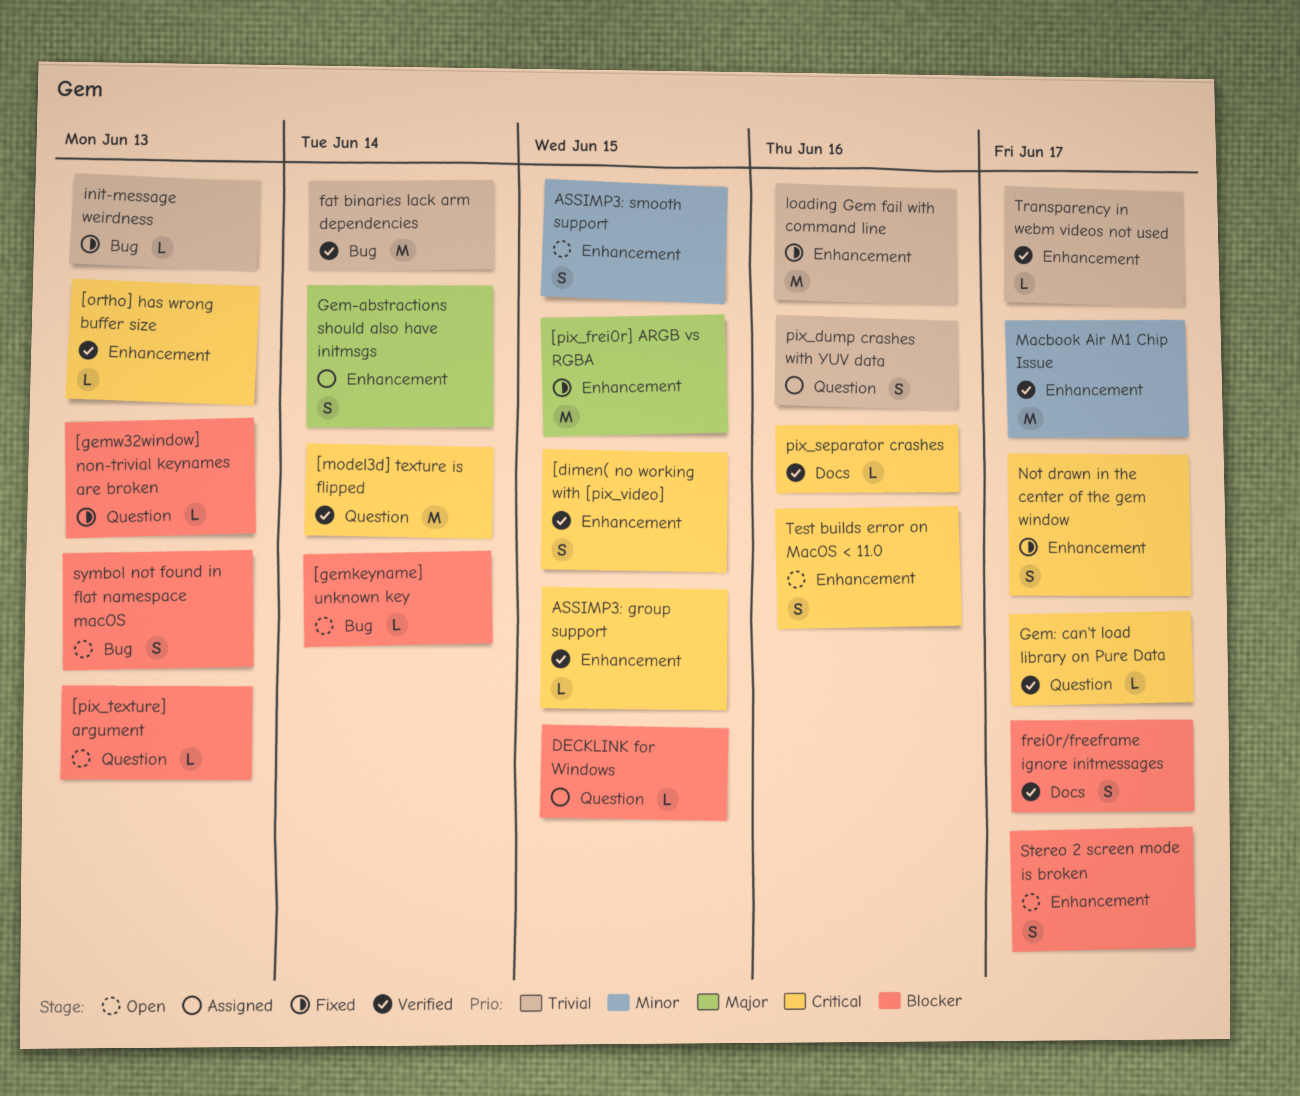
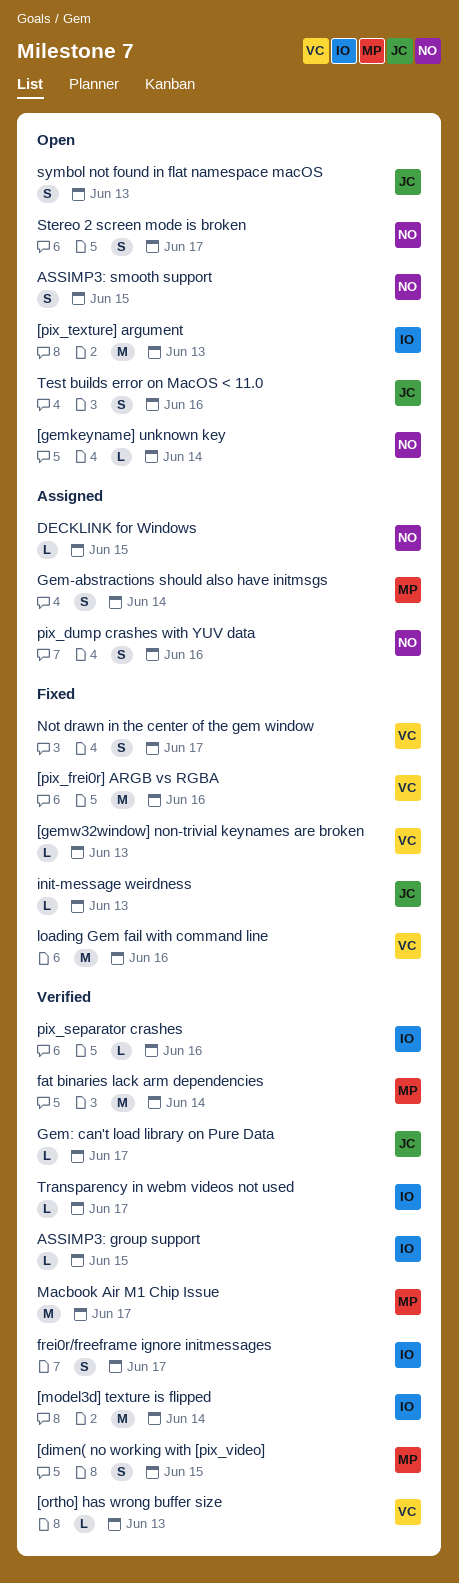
[pix_frei0r] ARGB vs RGBA, due: Jun 15 -> Jun 16
[pix_texture] argument, estimate: L -> M

